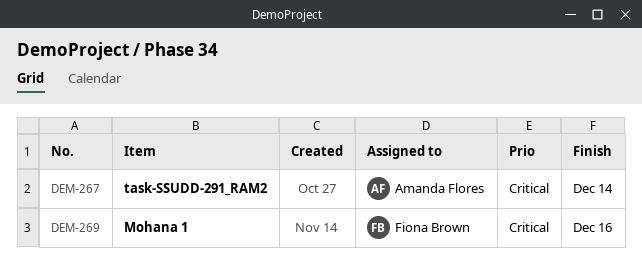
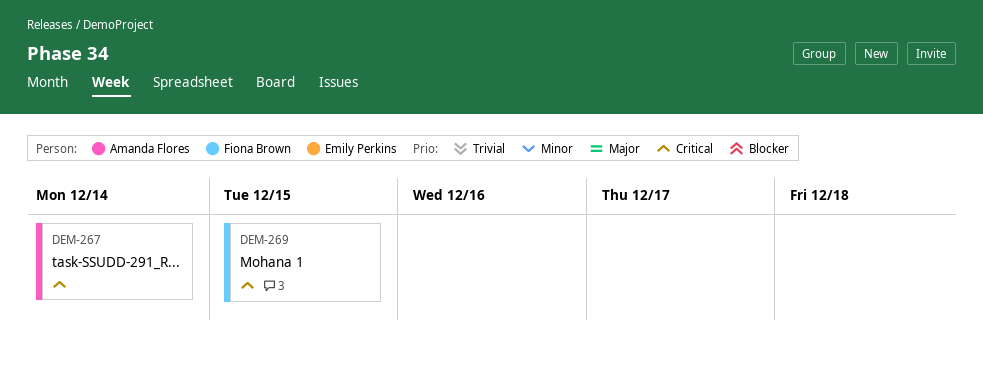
DEM-269, due: Dec 16 -> Dec 15

